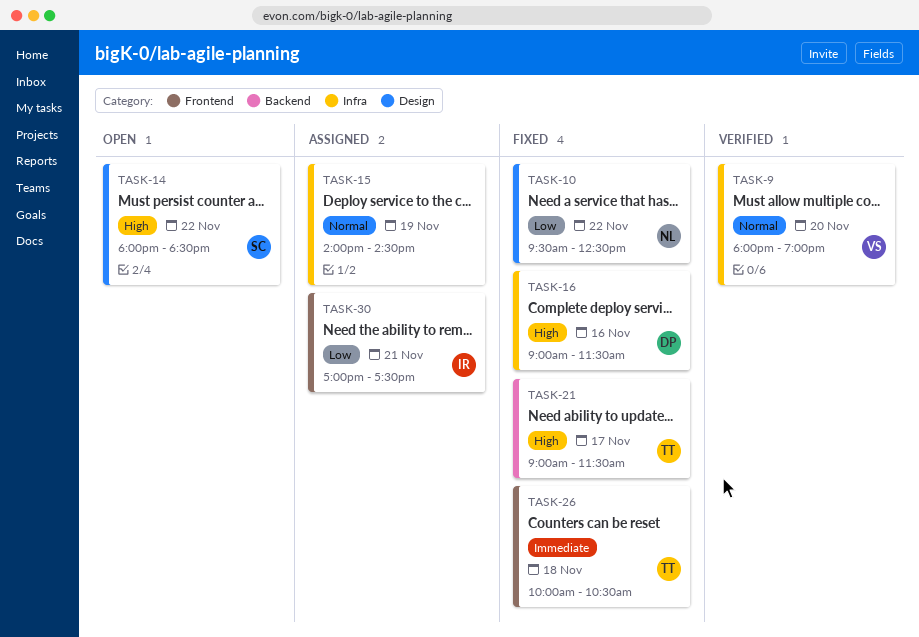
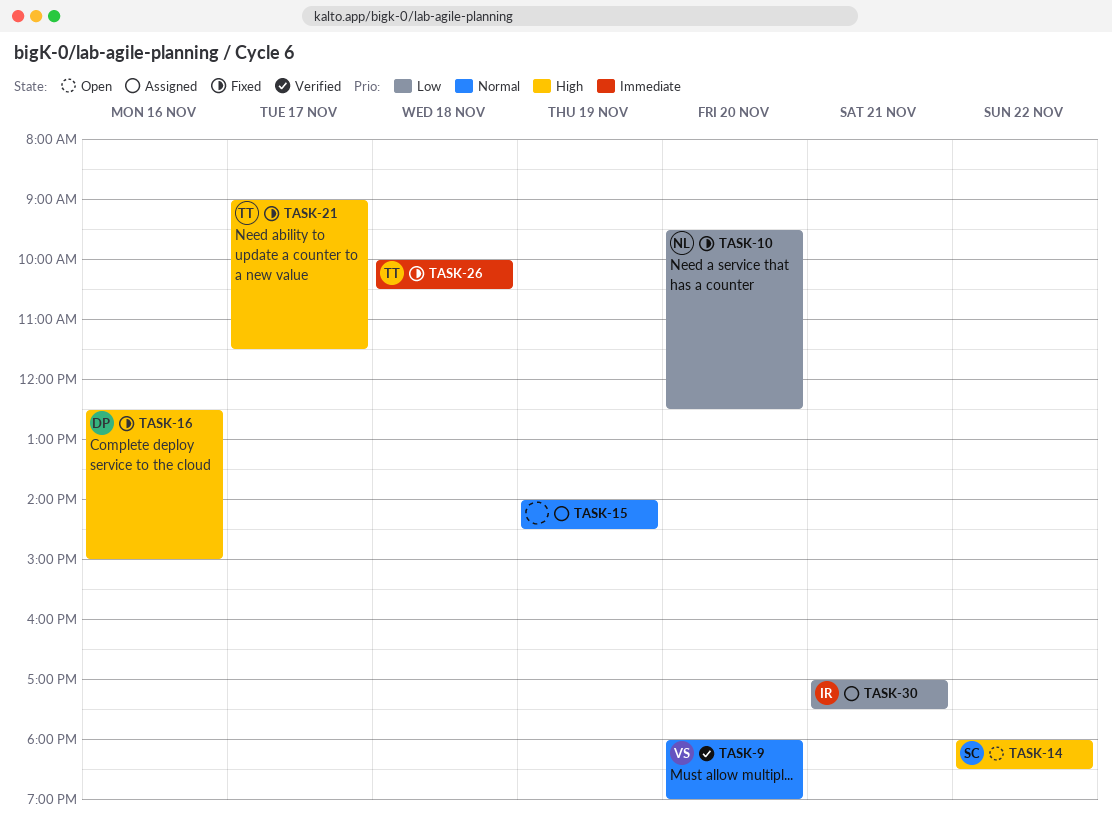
TASK-10, day: Nov 22 -> Nov 20
TASK-16, begins: 09:00 -> 12:30
TASK-16, ends: 11:30 -> 15:00

